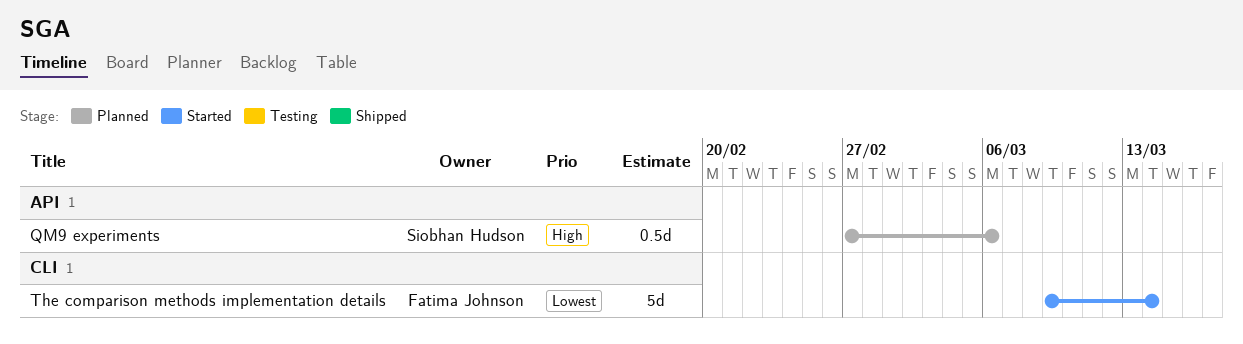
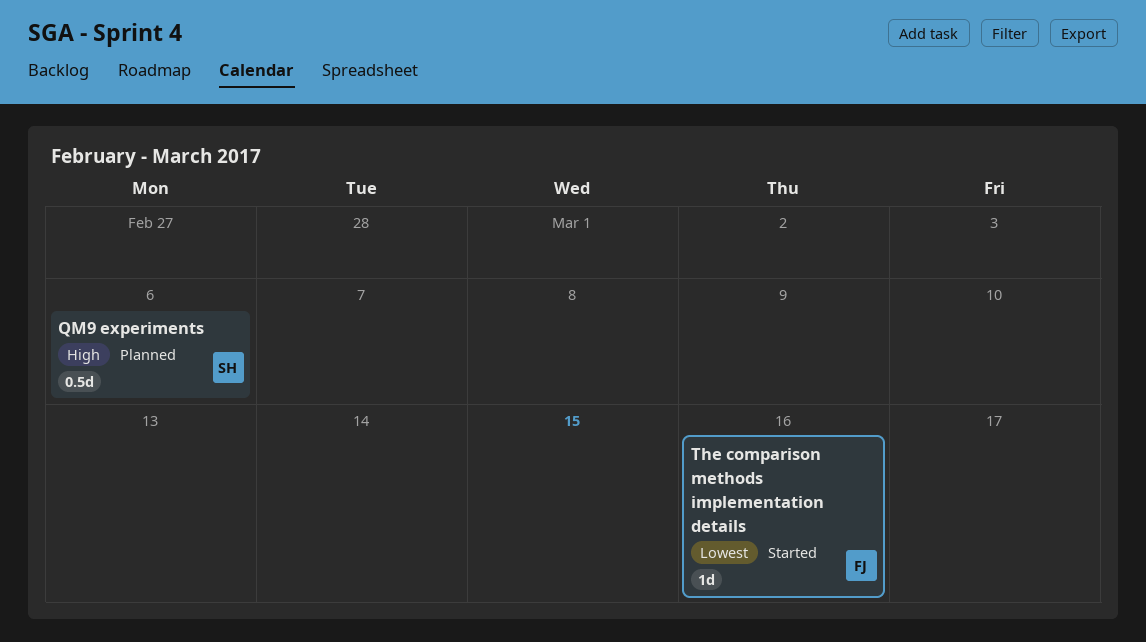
The comparison methods implementation details, estimate: 5d -> 1d
The comparison methods implementation details, due: Mar 14 -> Mar 16

